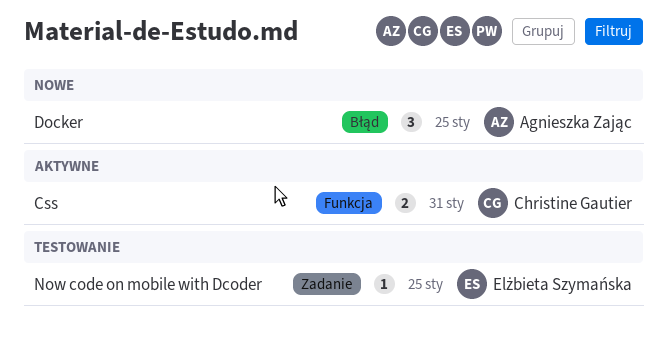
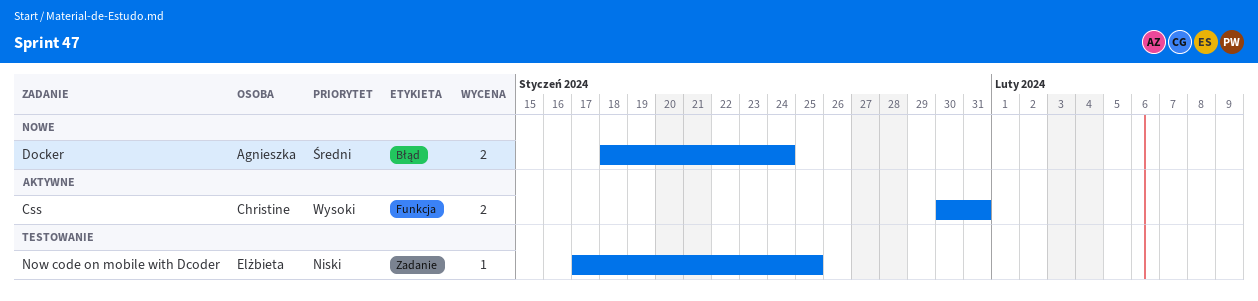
Docker, estimate: 3 -> 2
Docker, due: Jan 25 -> Jan 24

